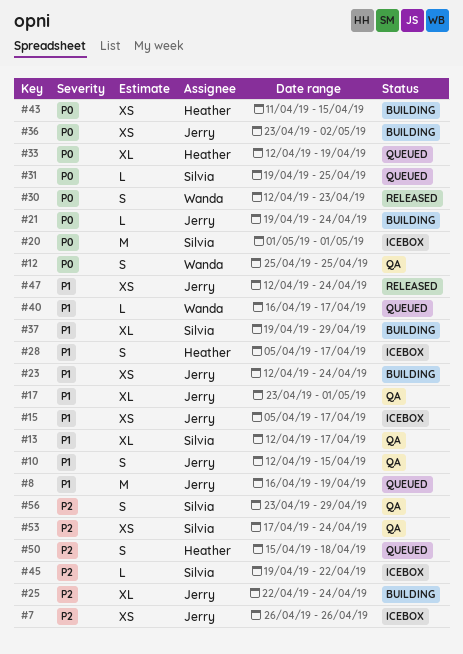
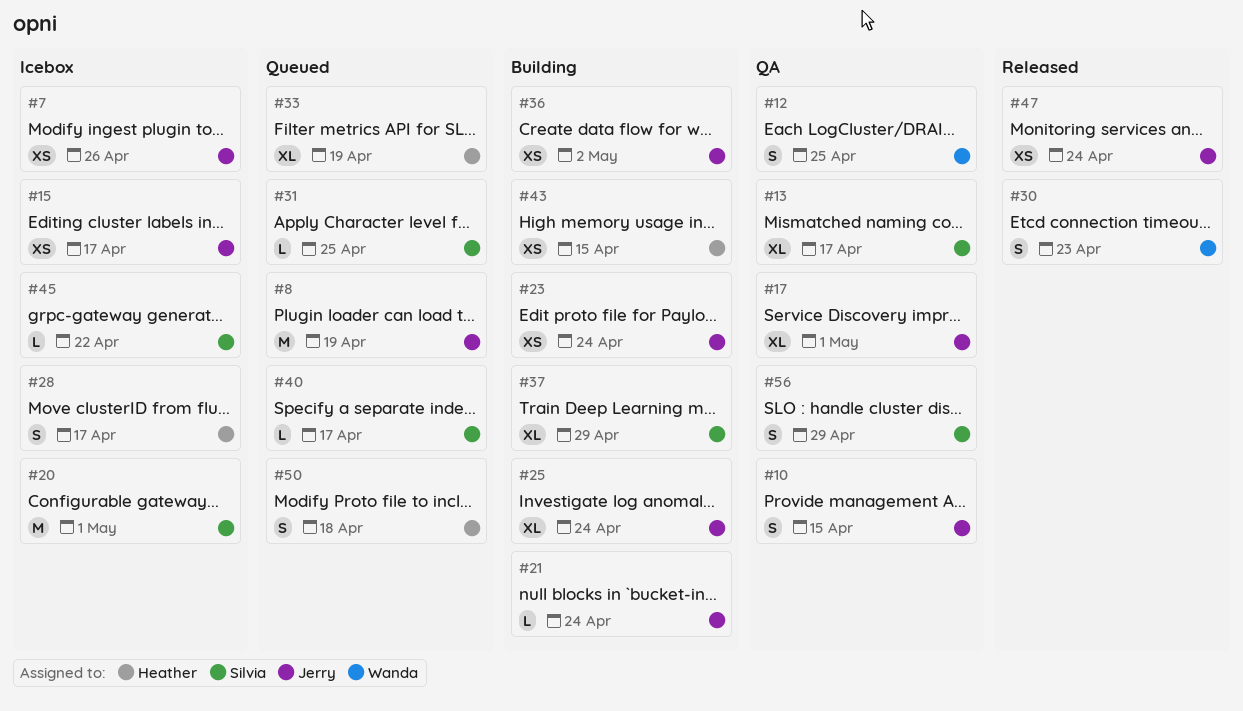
#40, owner: Wanda -> Silvia
#53: present -> none

